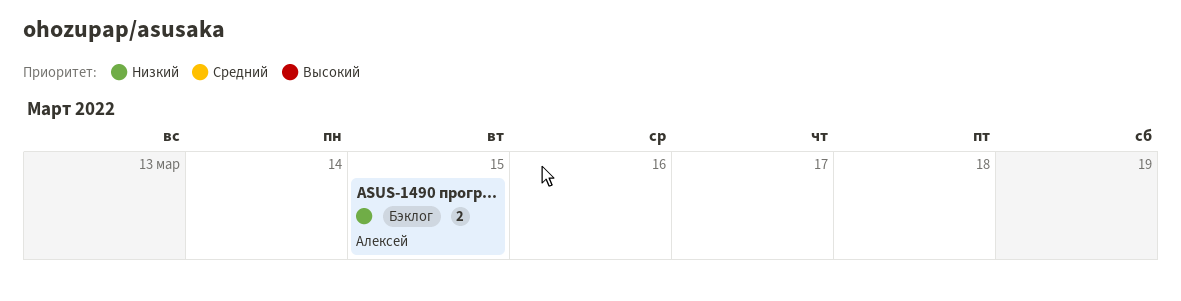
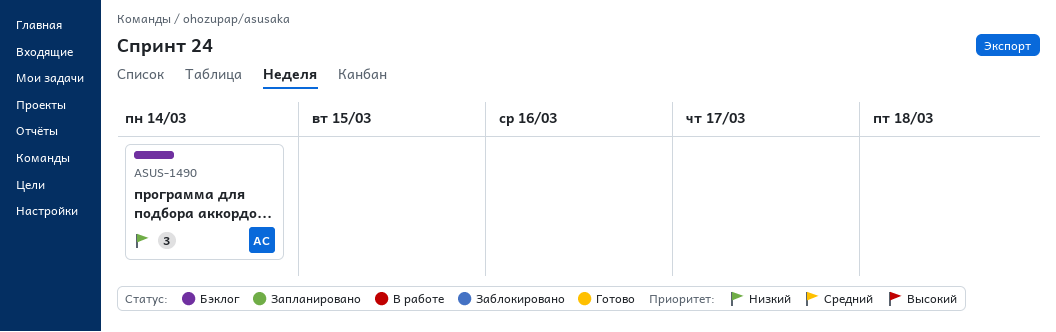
ASUS-1490, estimate: 2 -> 3
ASUS-1490, due: Mar 15 -> Mar 14

